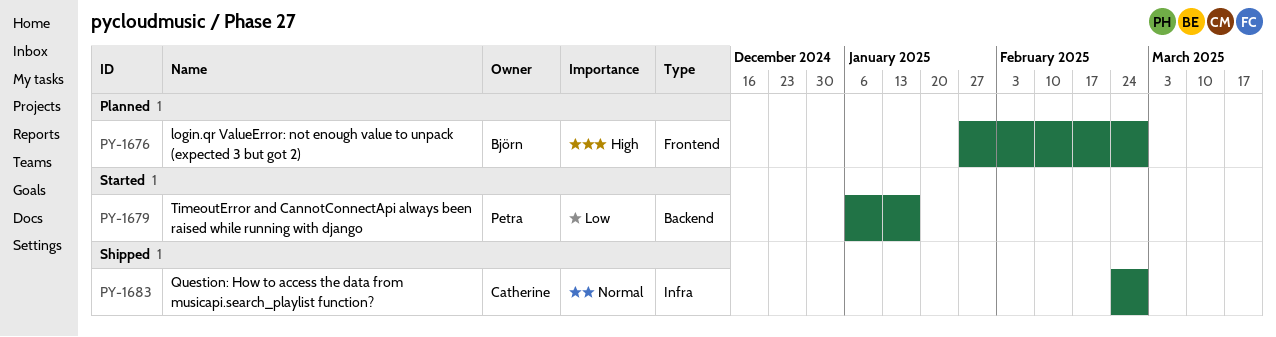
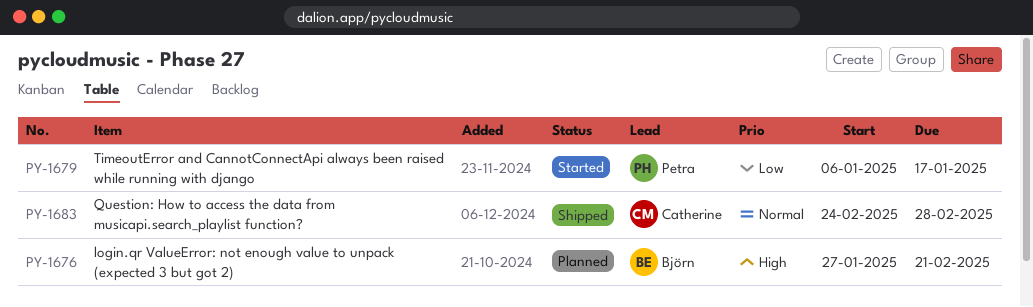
PY-1676, due: Feb 28 -> Feb 21

